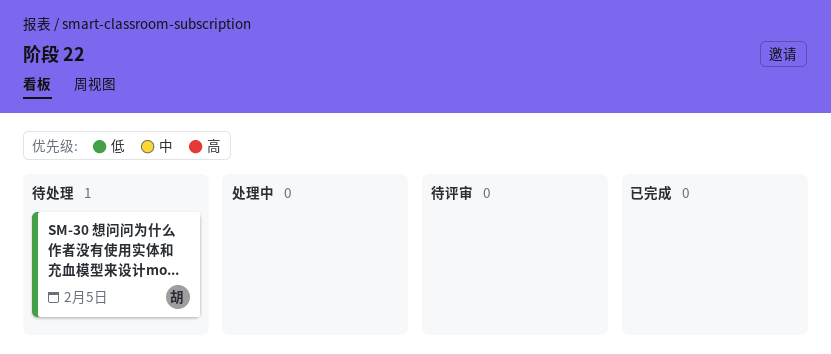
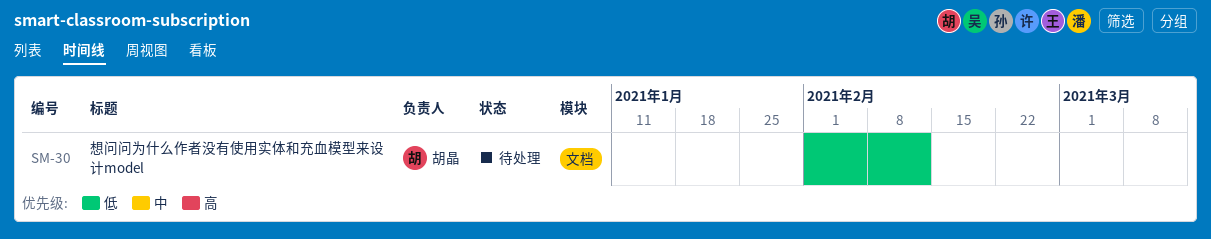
SM-30, due: Feb 5 -> Feb 12

